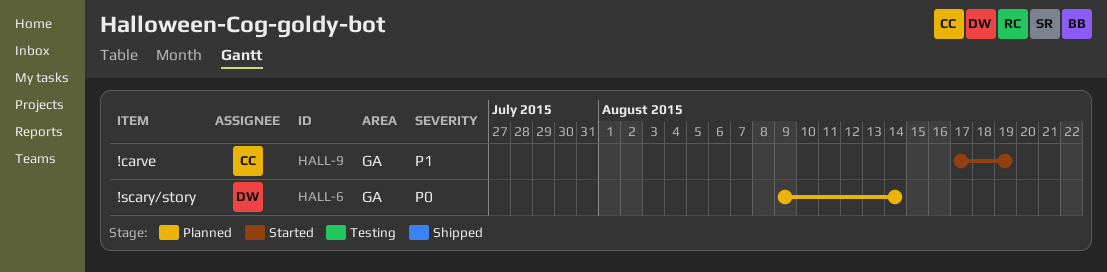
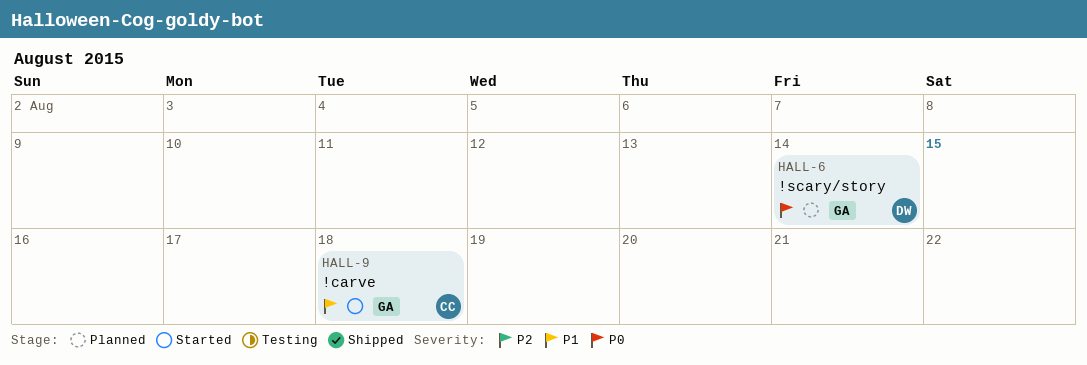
HALL-9, due: Aug 19 -> Aug 18

